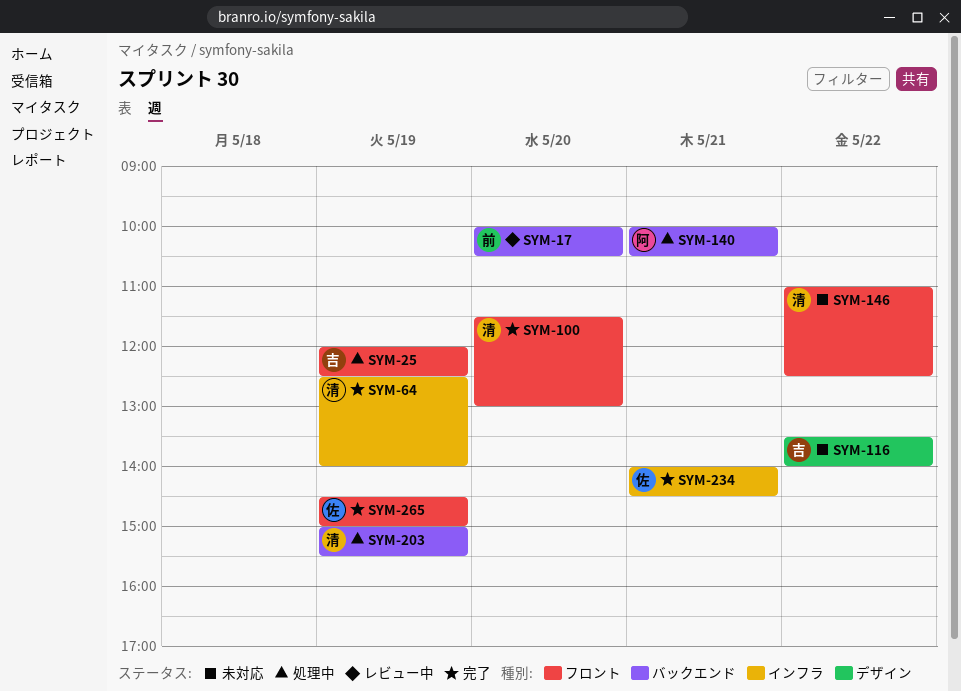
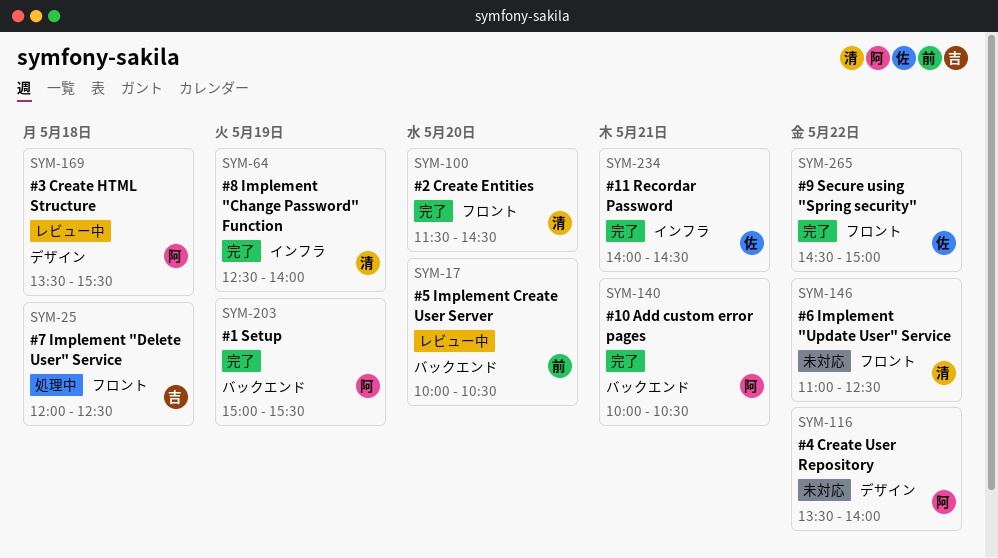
SYM-25, day: May 19 -> May 18
SYM-100, ends: 13:00 -> 14:30
SYM-116, owner: 吉 -> 阿
SYM-140, status: 処理中 -> 完了
SYM-169: none -> present
SYM-203, status: 処理中 -> 完了
SYM-203, owner: 清 -> 阿
SYM-265, day: May 19 -> May 22

